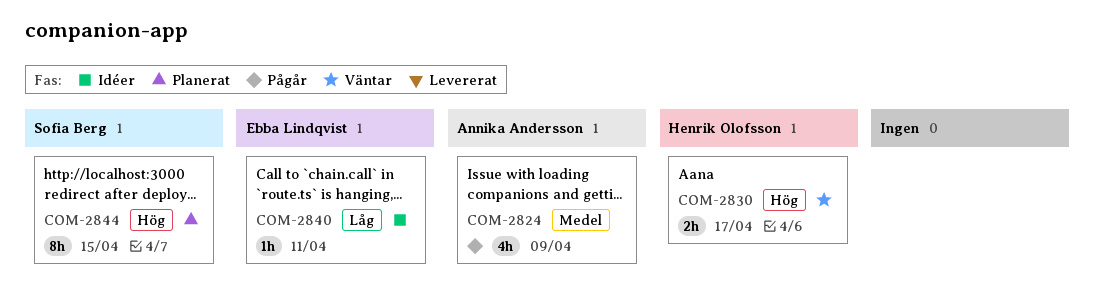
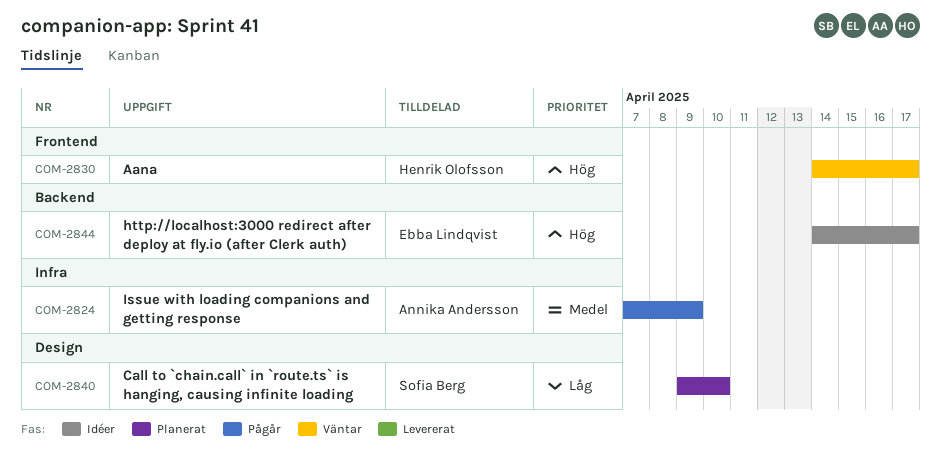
COM-2840, status: Idéer -> Planerat
COM-2840, owner: Ebba Lindqvist -> Sofia Berg
COM-2840, due: Apr 11 -> Apr 10
COM-2844, status: Planerat -> Idéer
COM-2844, owner: Sofia Berg -> Ebba Lindqvist
COM-2844, due: Apr 15 -> Apr 17

